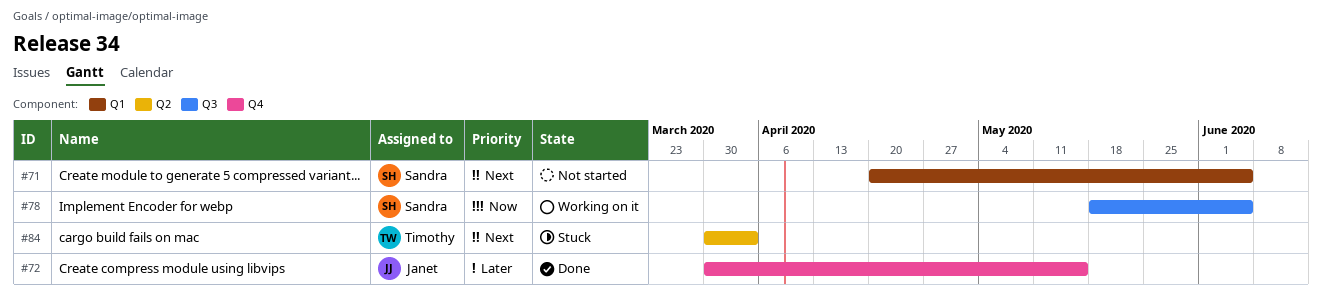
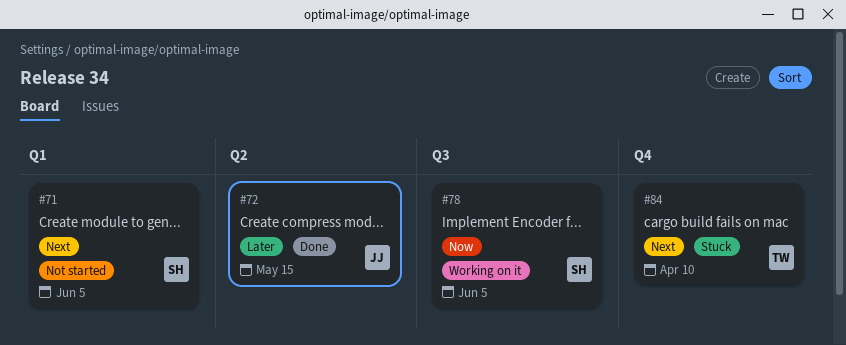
#72, label: Q4 -> Q2
#84, label: Q2 -> Q4
#84, due: Apr 3 -> Apr 10

